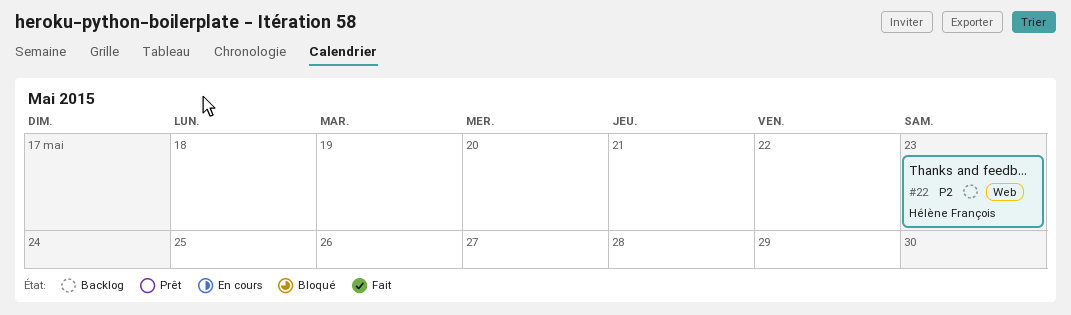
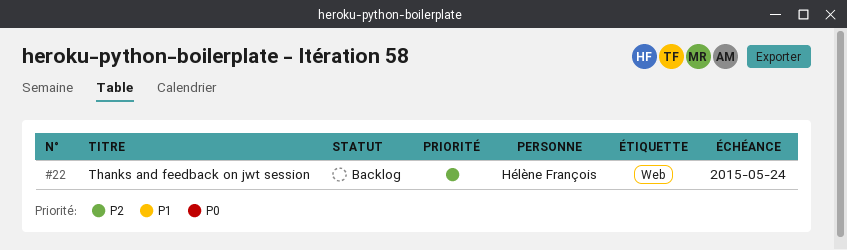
#22, due: May 23 -> May 24

